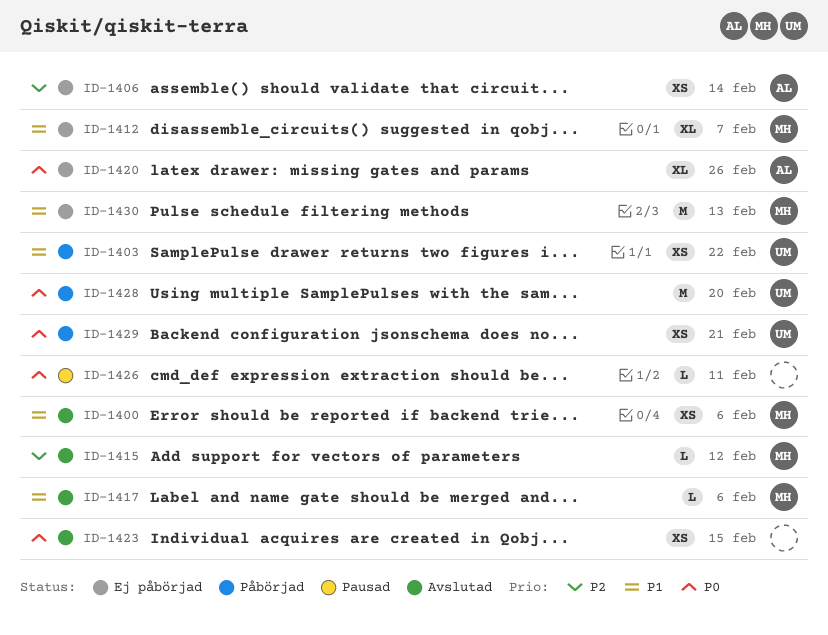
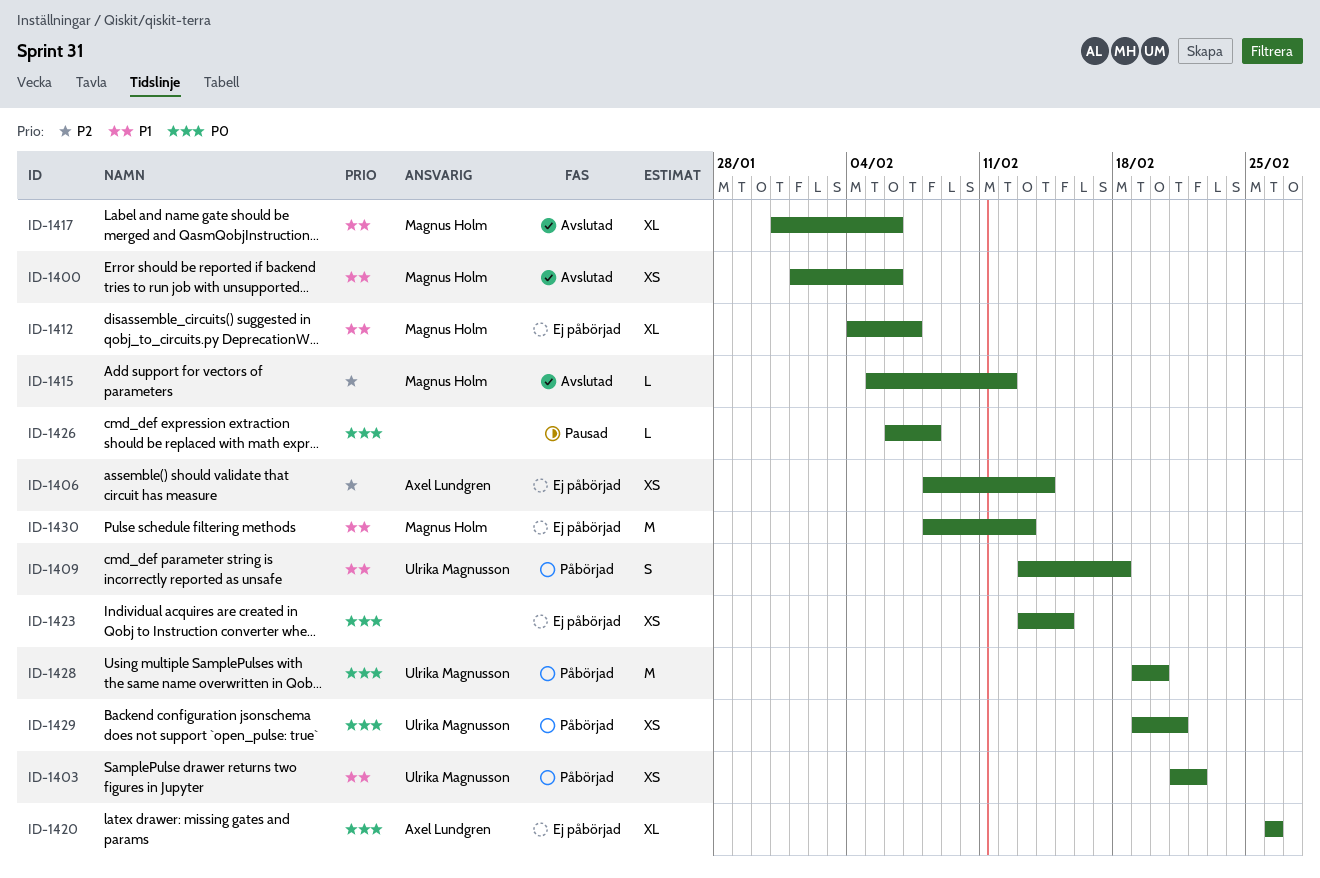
ID-1409: none -> present
ID-1417, estimate: L -> XL
ID-1423, status: Avslutad -> Ej påbörjad
ID-1426, due: Feb 11 -> Feb 8

